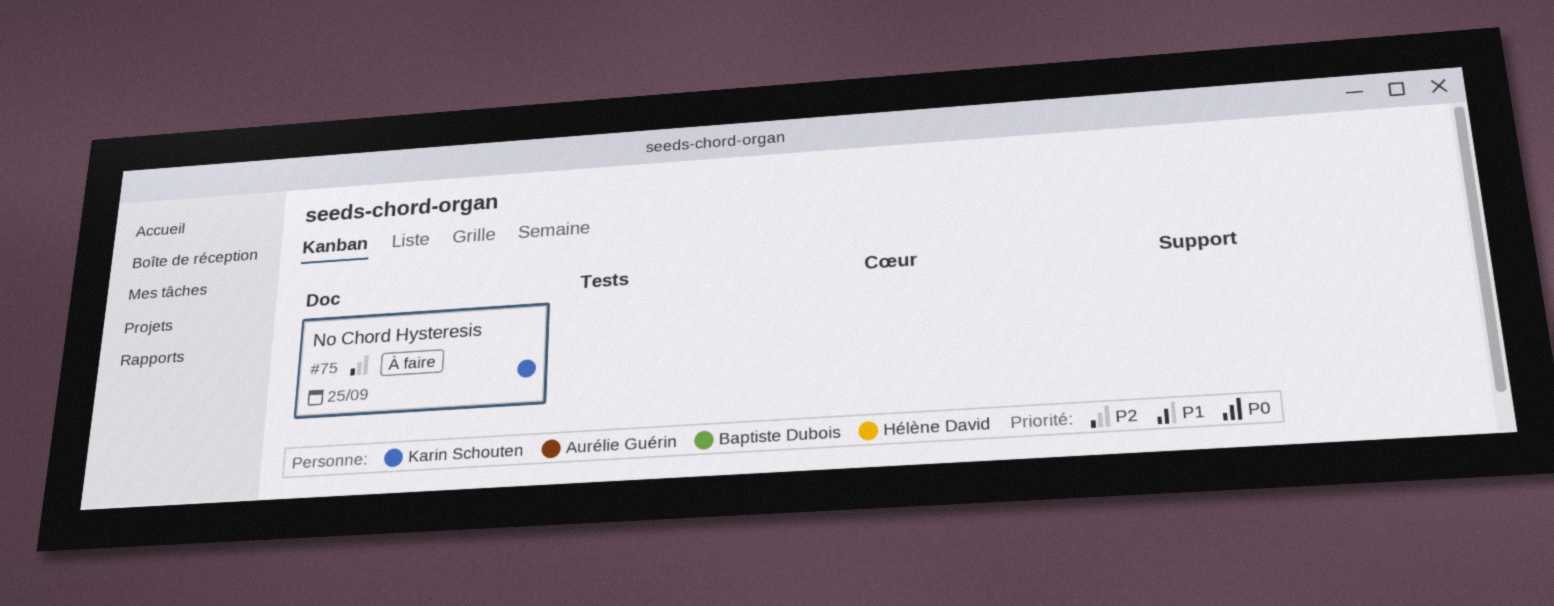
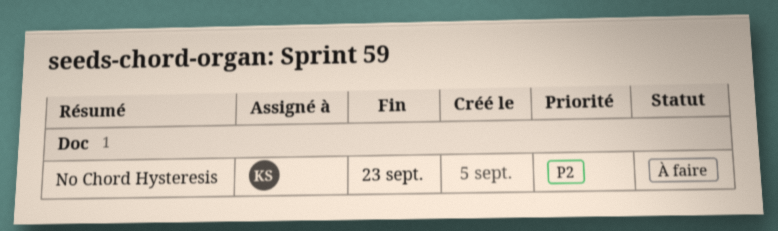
No Chord Hysteresis, due: Sep 25 -> Sep 23

